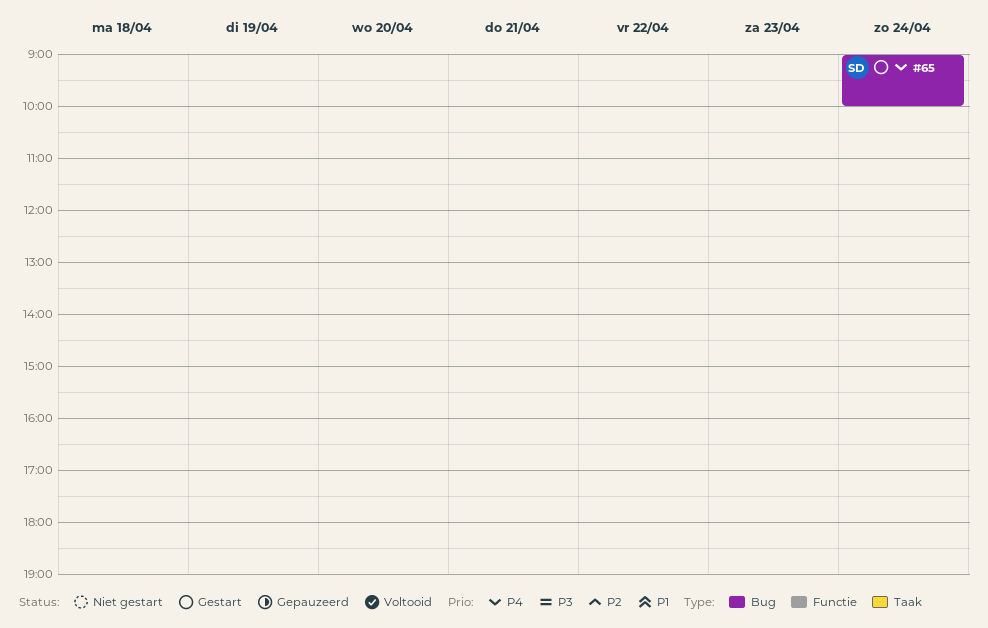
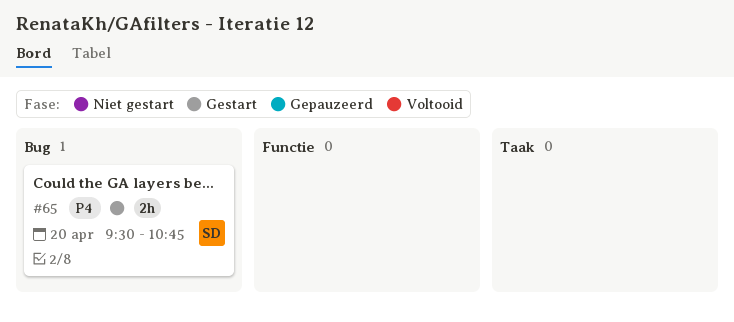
#65, day: Apr 24 -> Apr 20
#65, begins: 09:00 -> 09:30
#65, ends: 10:00 -> 10:45

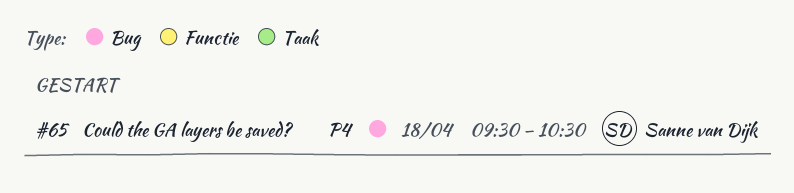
#65, day: Apr 20 -> Apr 18
#65, ends: 10:45 -> 10:30

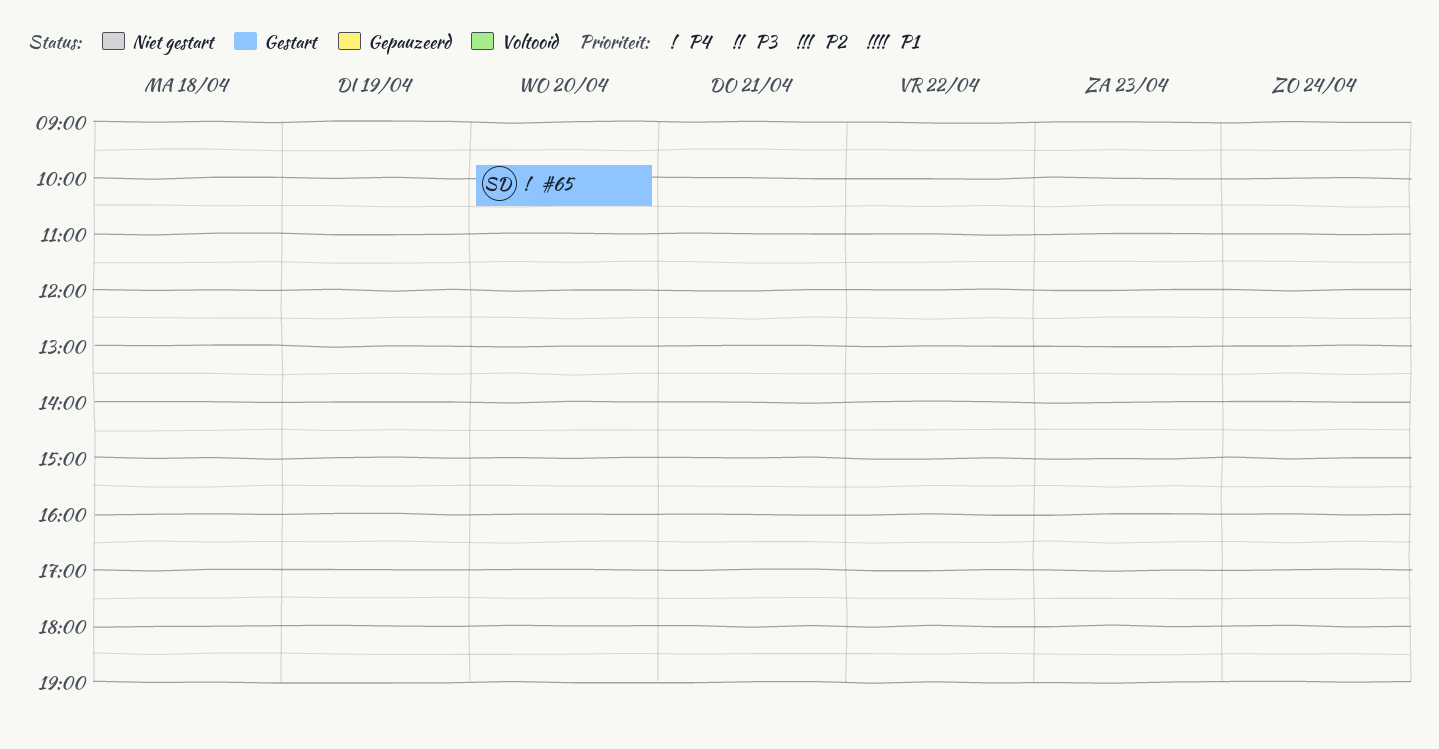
#65, day: Apr 18 -> Apr 20
#65, begins: 09:30 -> 09:45

